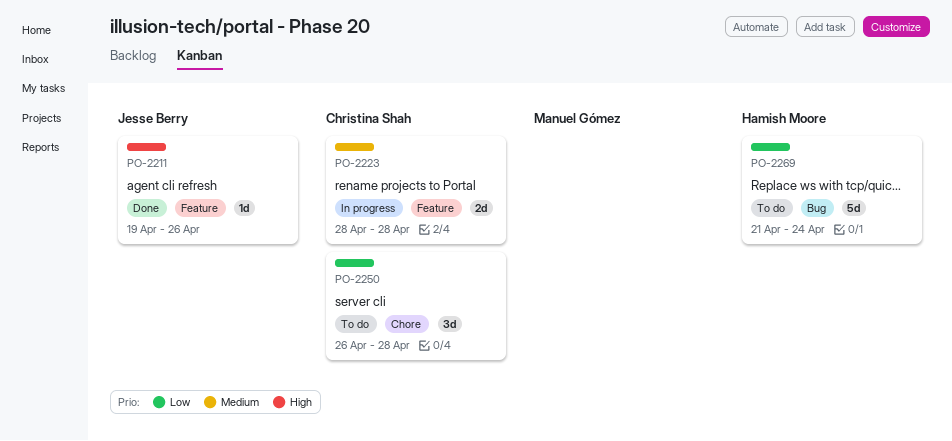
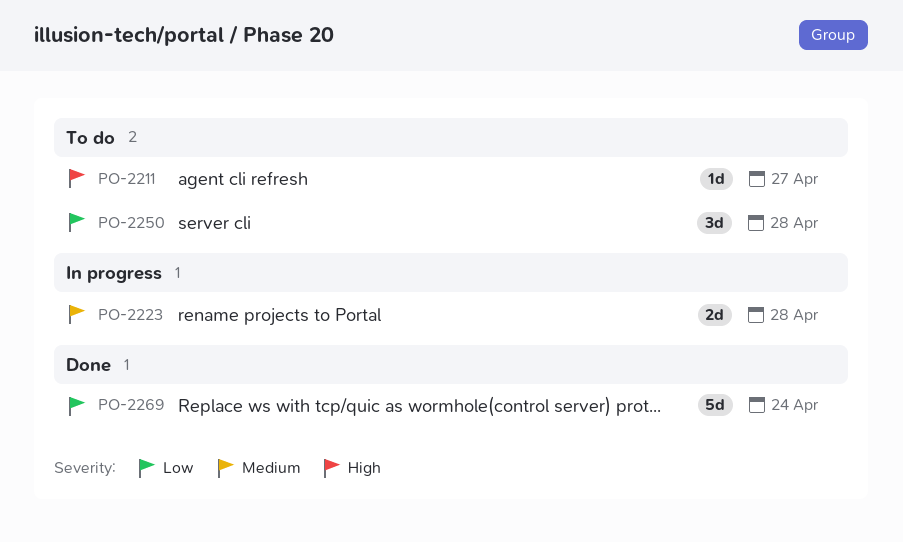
PO-2211, status: Done -> To do
PO-2211, due: Apr 26 -> Apr 27
PO-2269, status: To do -> Done

